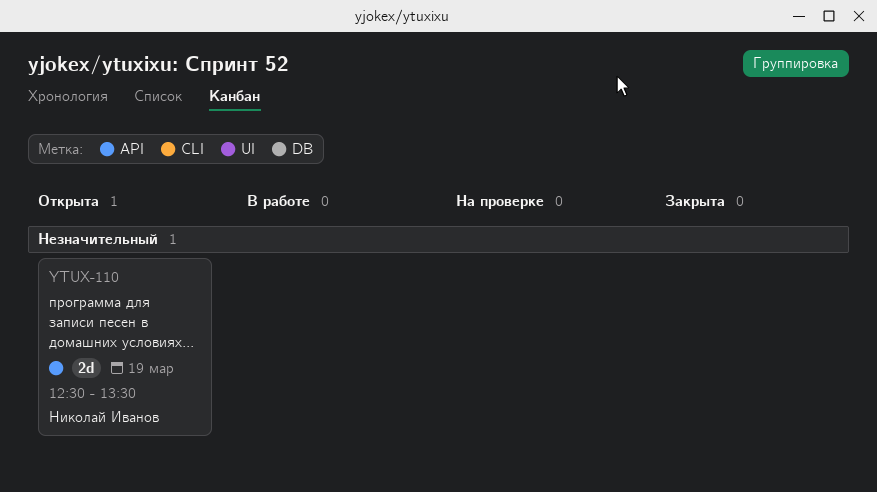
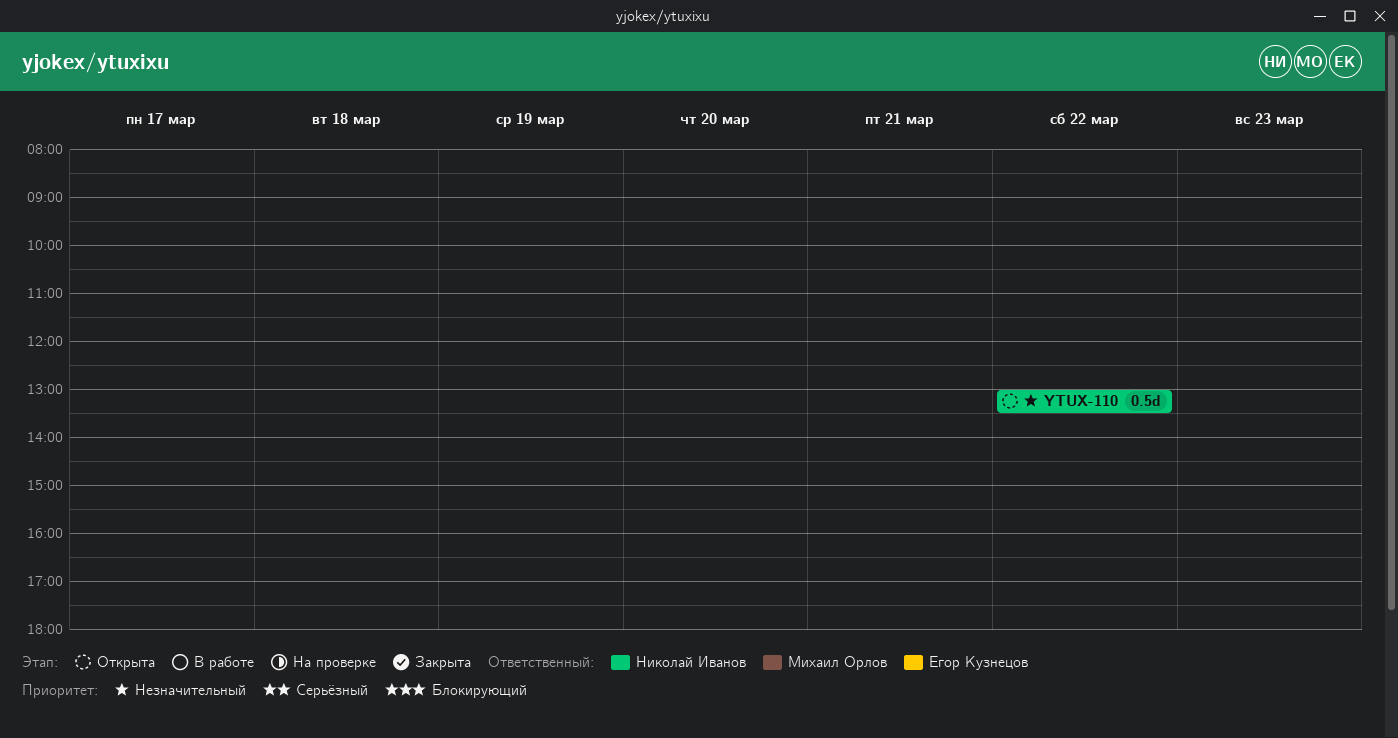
YTUX-110, estimate: 2d -> 0.5d
YTUX-110, day: Mar 19 -> Mar 22
YTUX-110, begins: 12:30 -> 13:00

